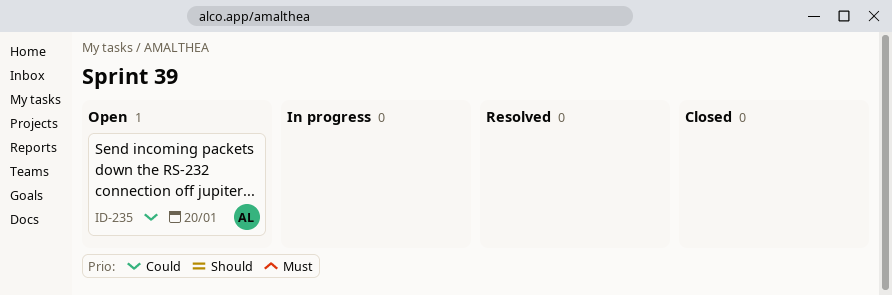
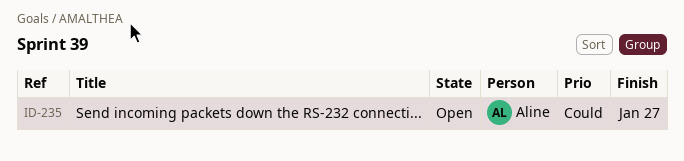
ID-235, due: Jan 20 -> Jan 27

